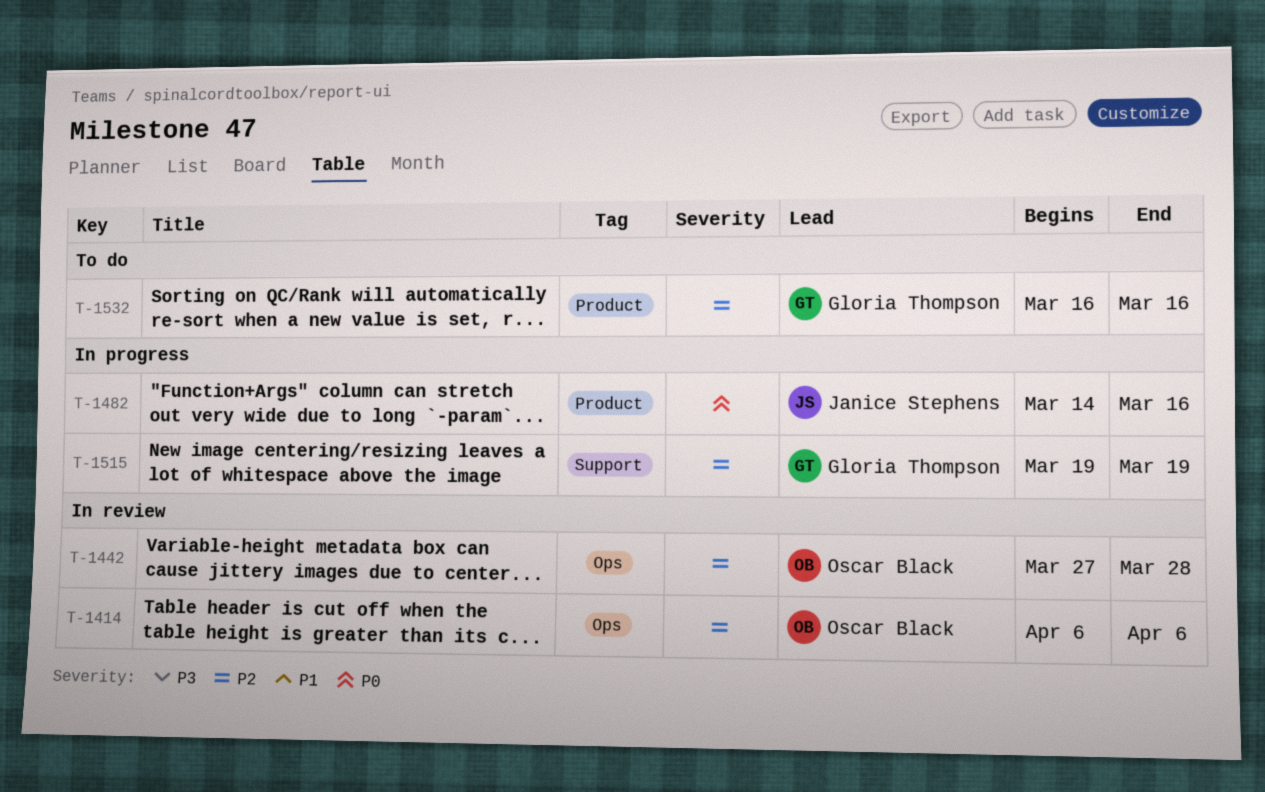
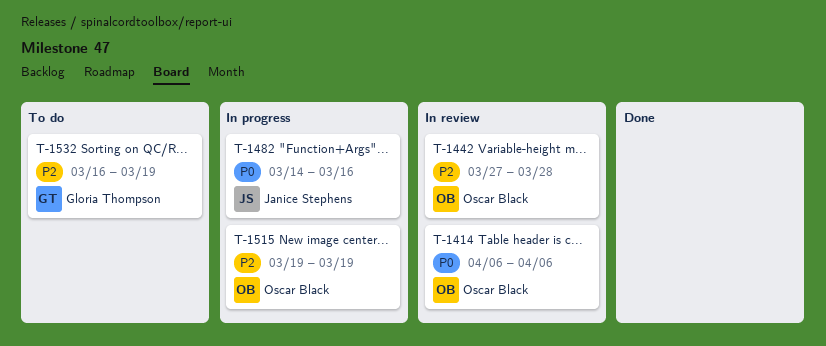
T-1414, priority: P2 -> P0
T-1515, owner: Gloria Thompson -> Oscar Black
T-1532, due: Mar 16 -> Mar 19

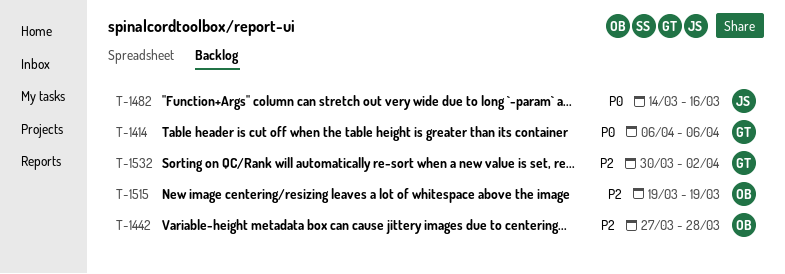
T-1414, owner: Oscar Black -> Gloria Thompson
T-1532, start: Mar 16 -> Mar 30
T-1532, due: Mar 19 -> Apr 2

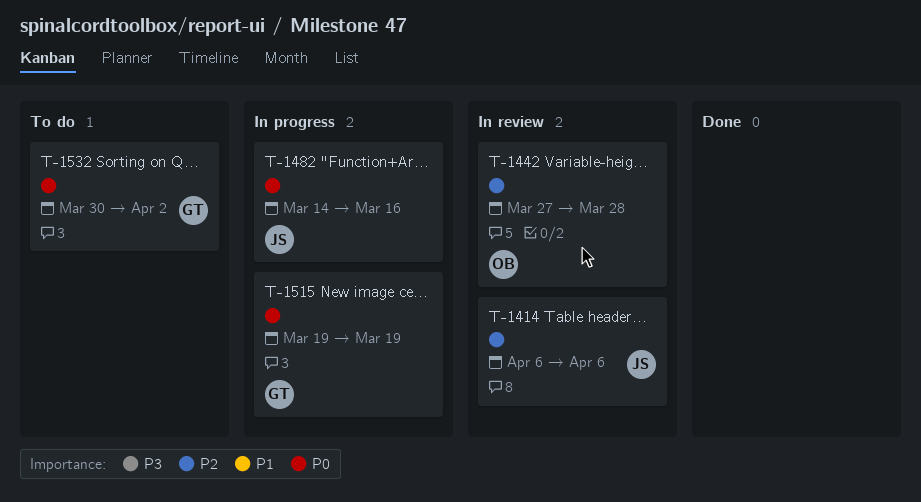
T-1414, owner: GT -> JS
T-1414, priority: P0 -> P2
T-1515, owner: OB -> GT
T-1515, priority: P2 -> P0
T-1532, priority: P2 -> P0

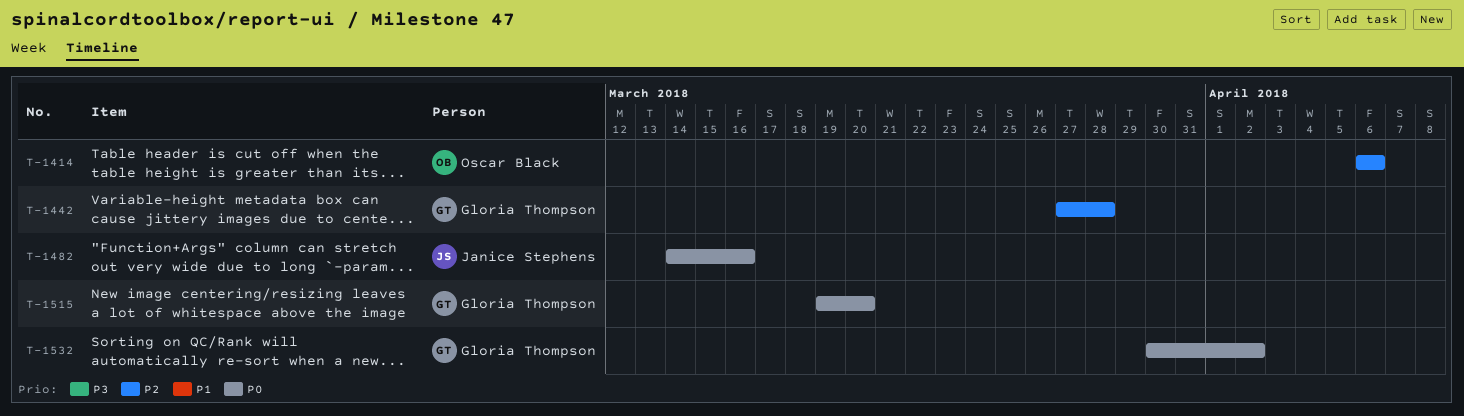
T-1414, owner: Janice Stephens -> Oscar Black
T-1442, owner: Oscar Black -> Gloria Thompson
T-1515, due: Mar 19 -> Mar 20

